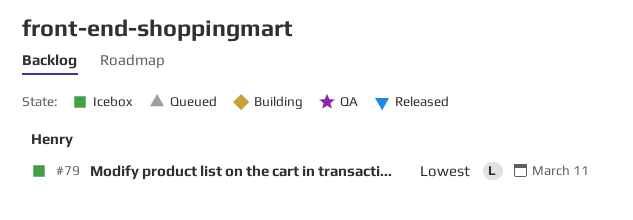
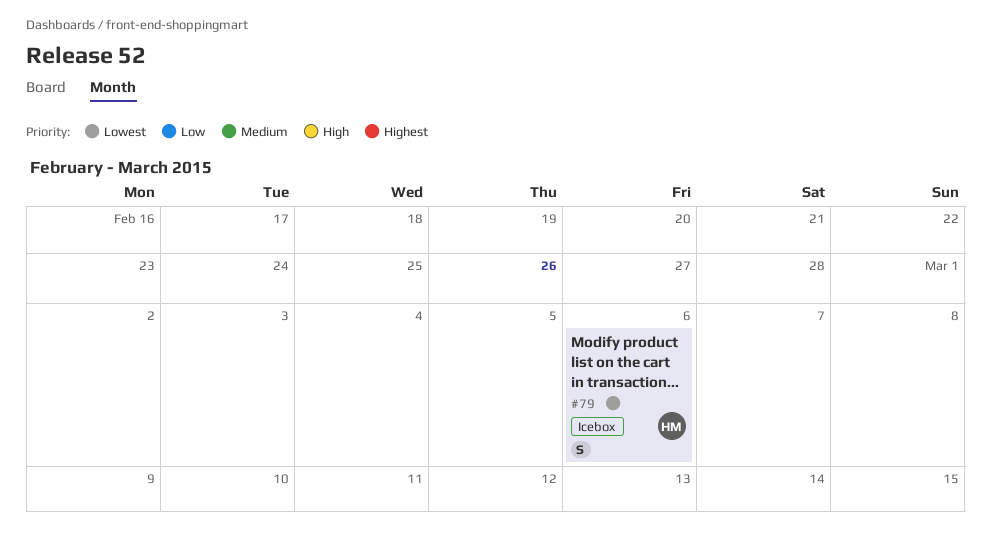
#79, estimate: L -> S
#79, due: Mar 11 -> Mar 6

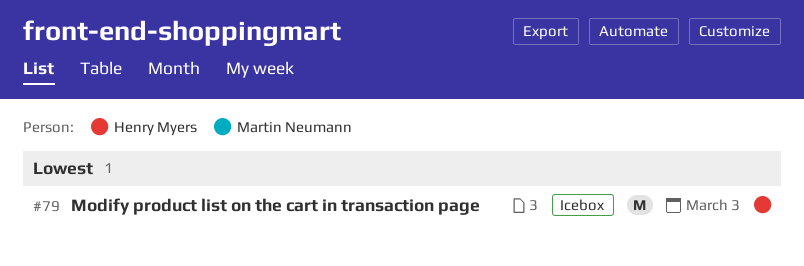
#79, estimate: S -> M
#79, due: Mar 6 -> Mar 3

